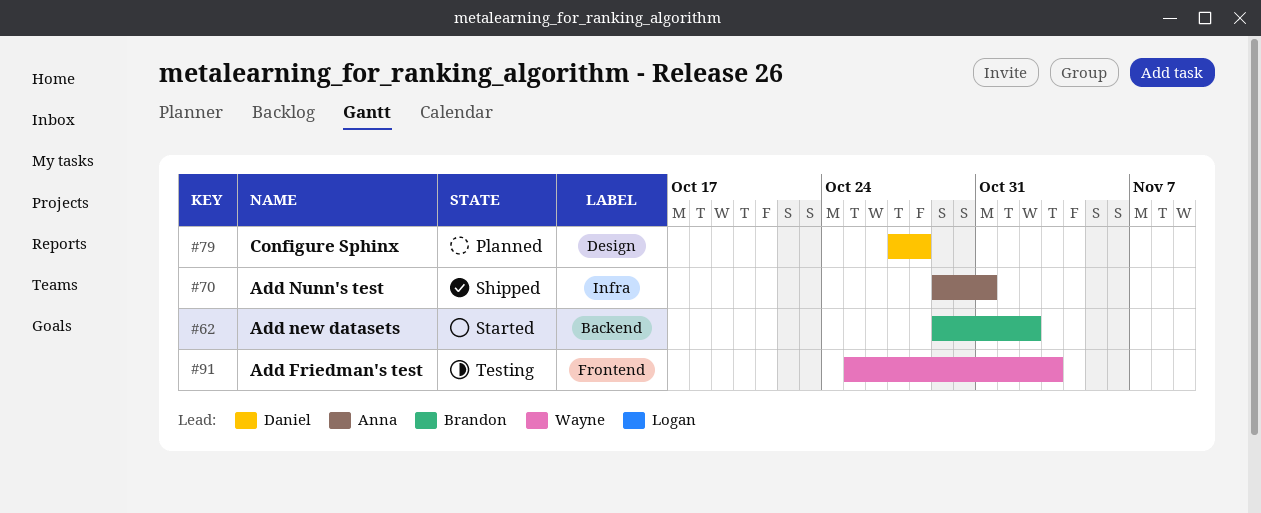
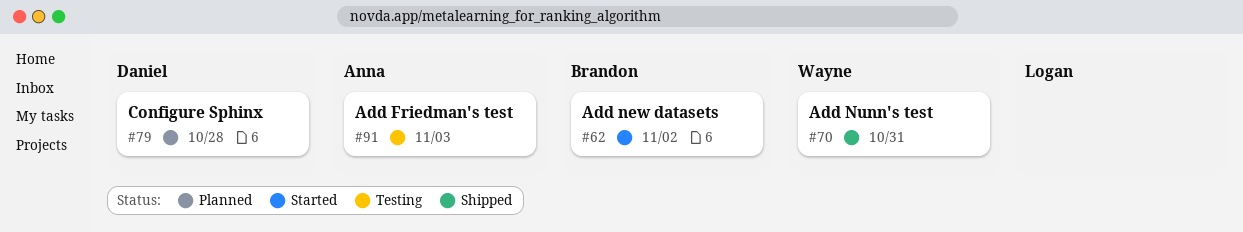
#70, owner: Anna -> Wayne
#91, owner: Wayne -> Anna

